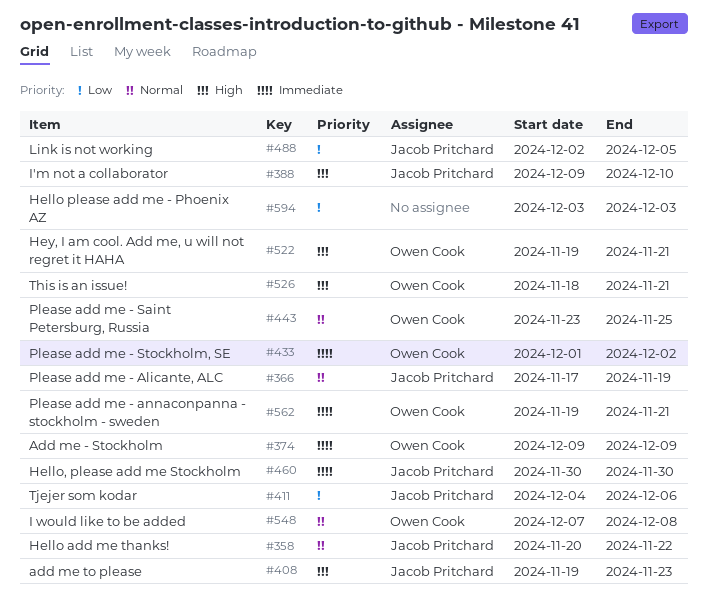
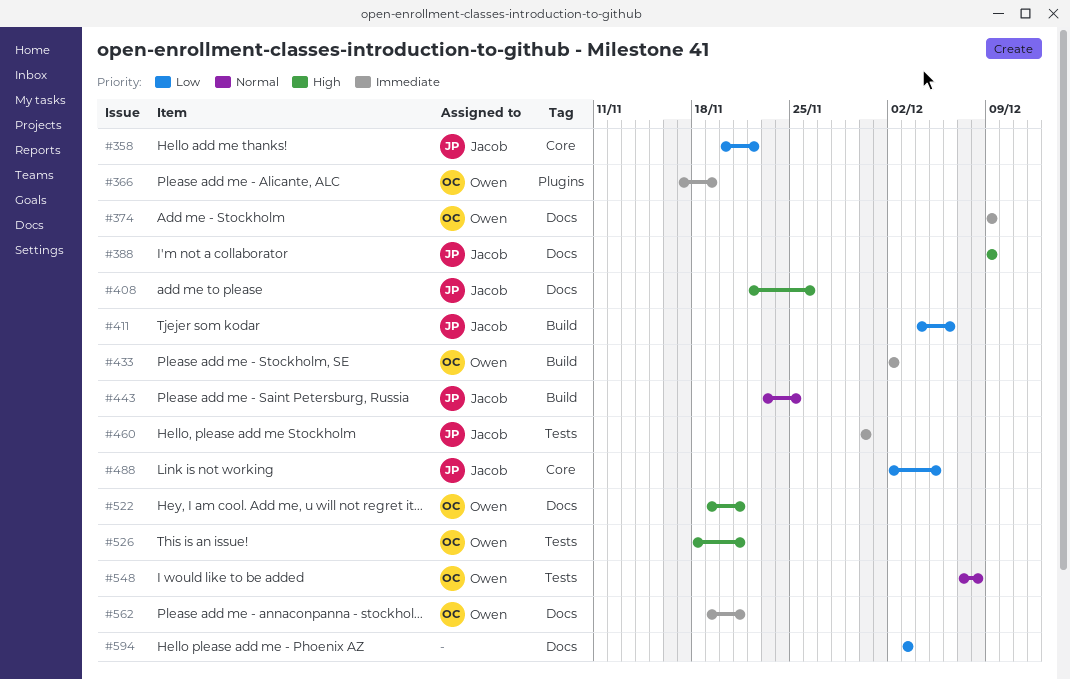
#358, priority: Normal -> Low
#366, owner: Jacob Pritchard -> Owen Cook
#366, priority: Normal -> Immediate
#388, due: Dec 10 -> Dec 9
#408, start: Nov 19 -> Nov 22
#408, due: Nov 23 -> Nov 26
#433, start: Dec 1 -> Dec 2
#443, owner: Owen Cook -> Jacob Pritchard

